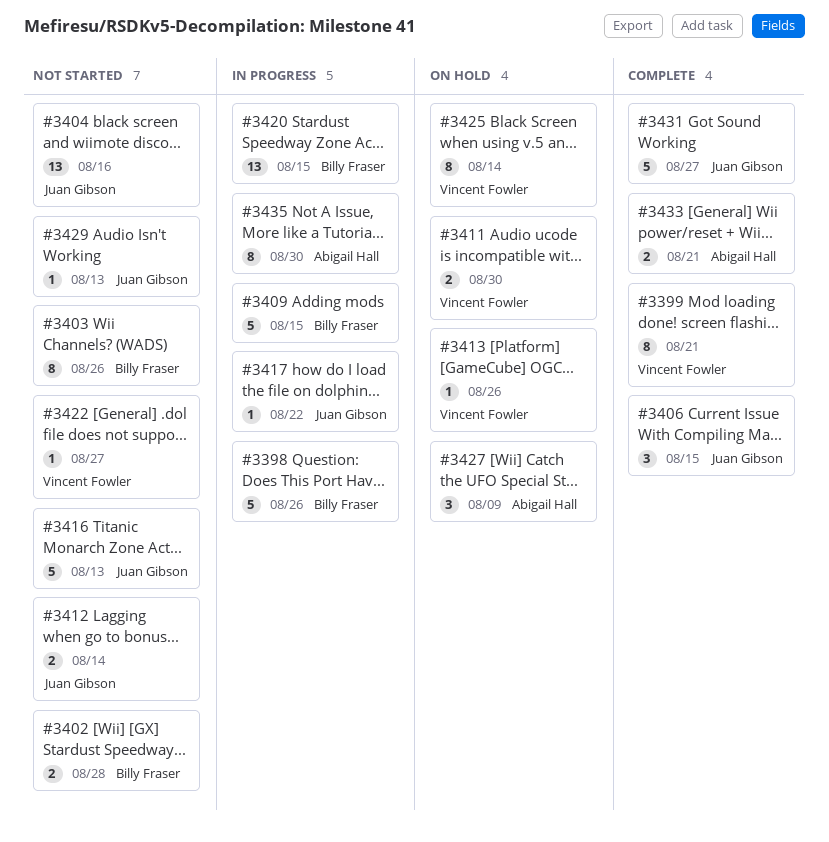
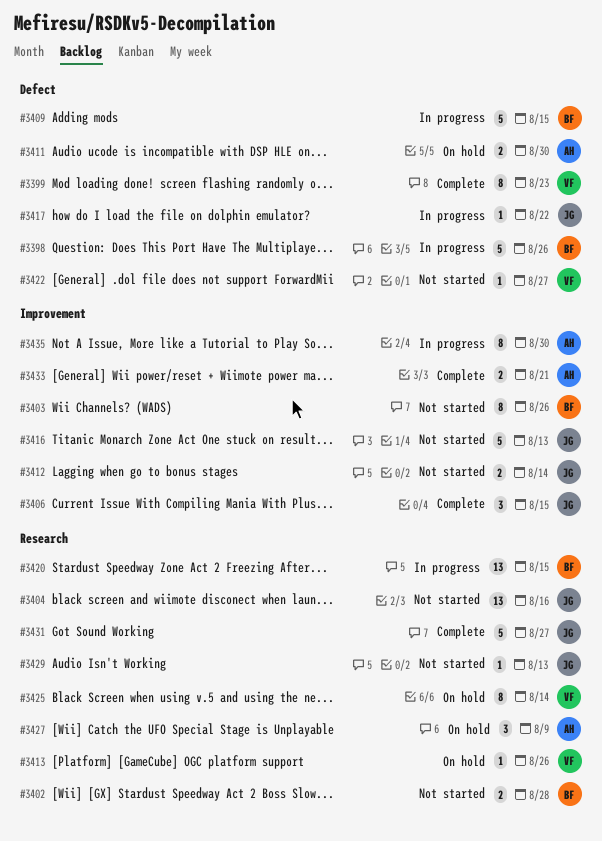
#3399, due: Aug 21 -> Aug 23
#3411, owner: Vincent Fowler -> Abigail Hall

